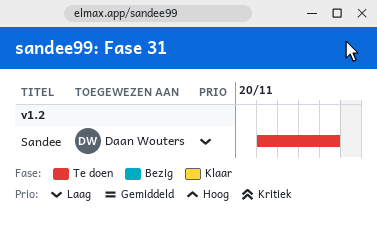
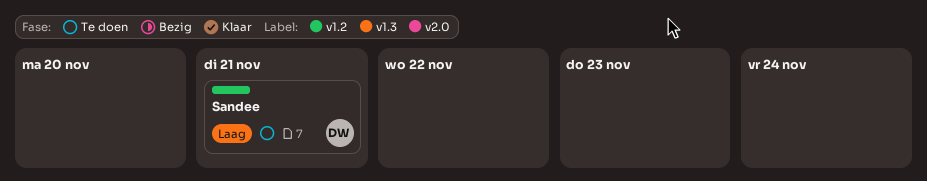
Sandee, due: Nov 24 -> Nov 21

